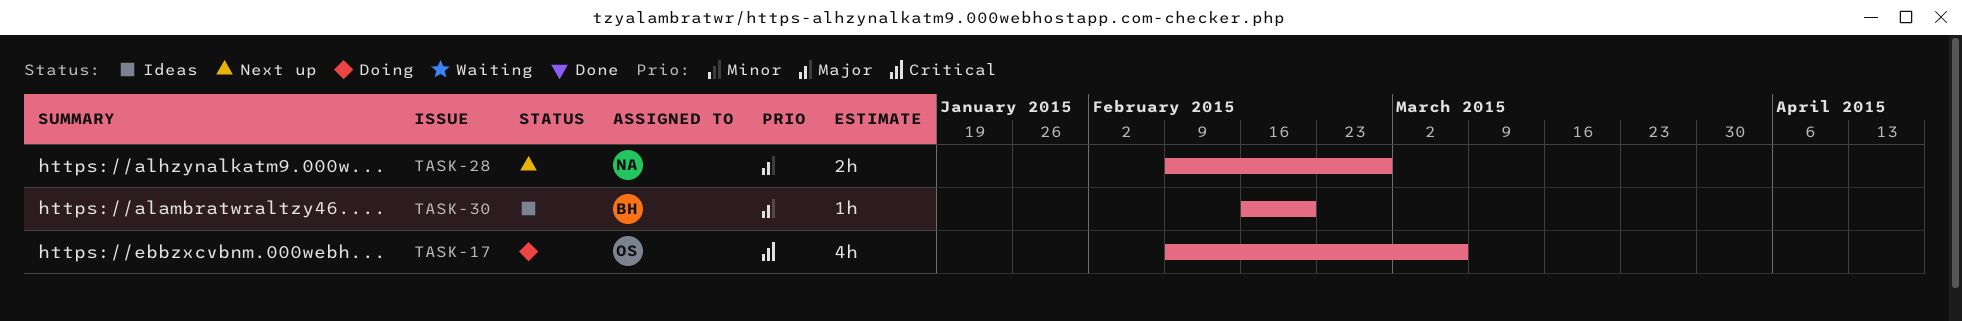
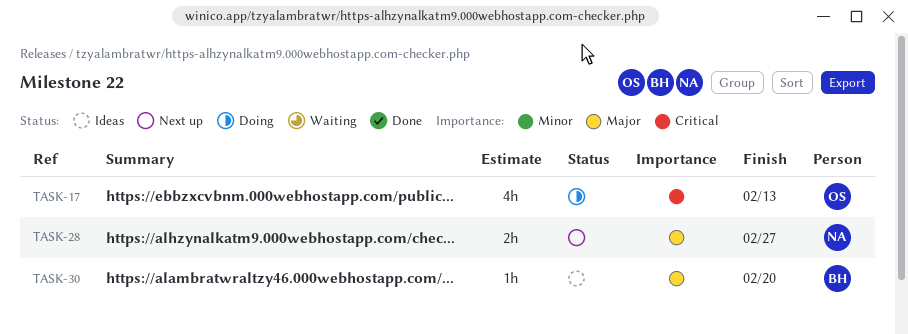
TASK-17, due: Mar 6 -> Feb 13

